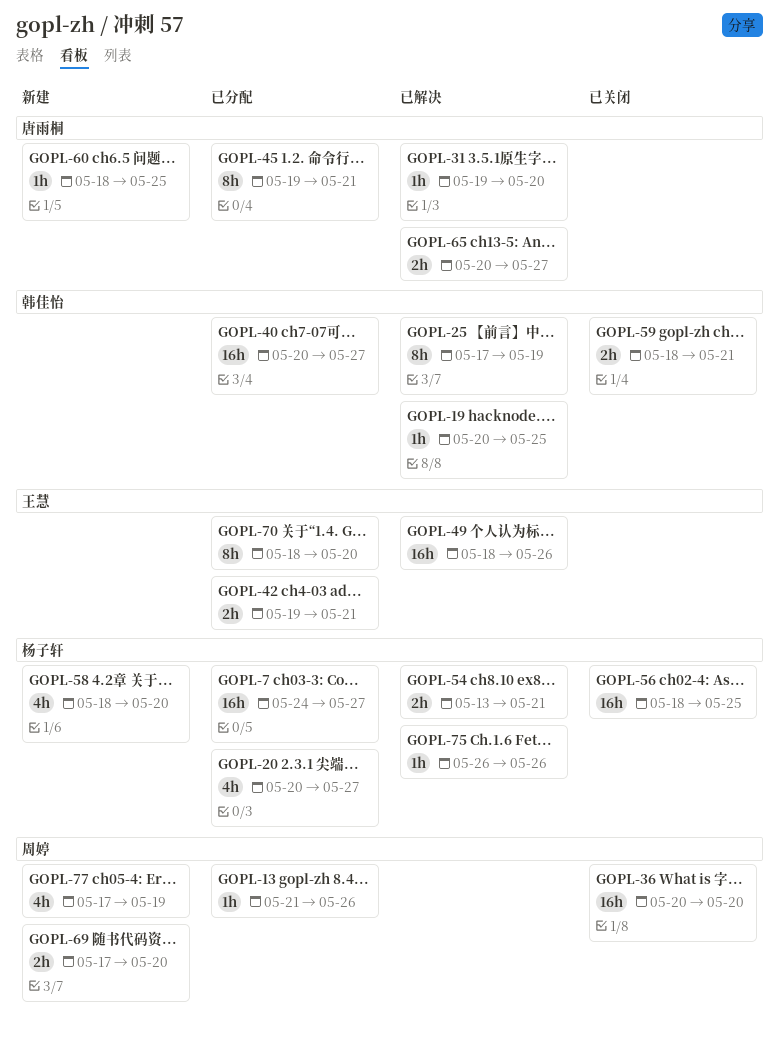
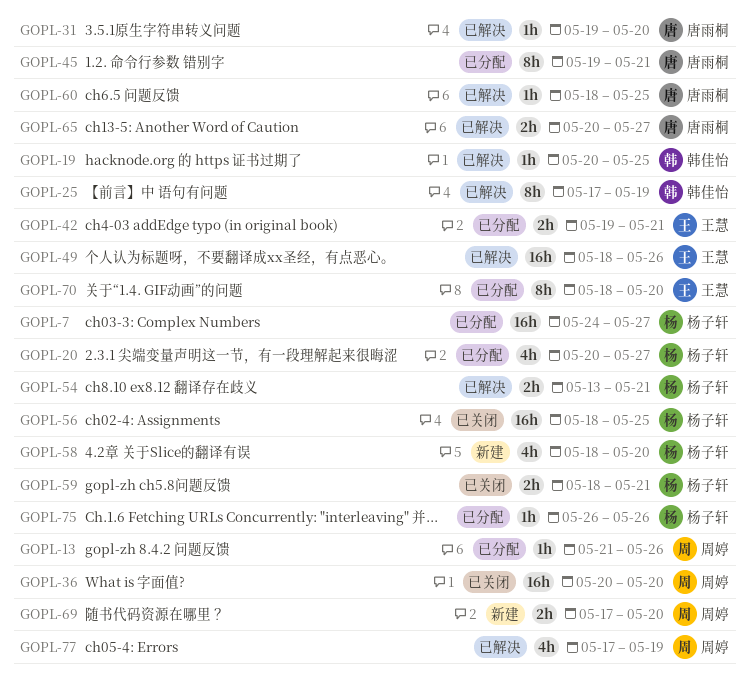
GOPL-40: present -> none
GOPL-59, owner: 韩佳怡 -> 杨子轩
GOPL-60, status: 新建 -> 已解决
GOPL-75, status: 已解决 -> 已分配
GOPL-77, status: 新建 -> 已解决

